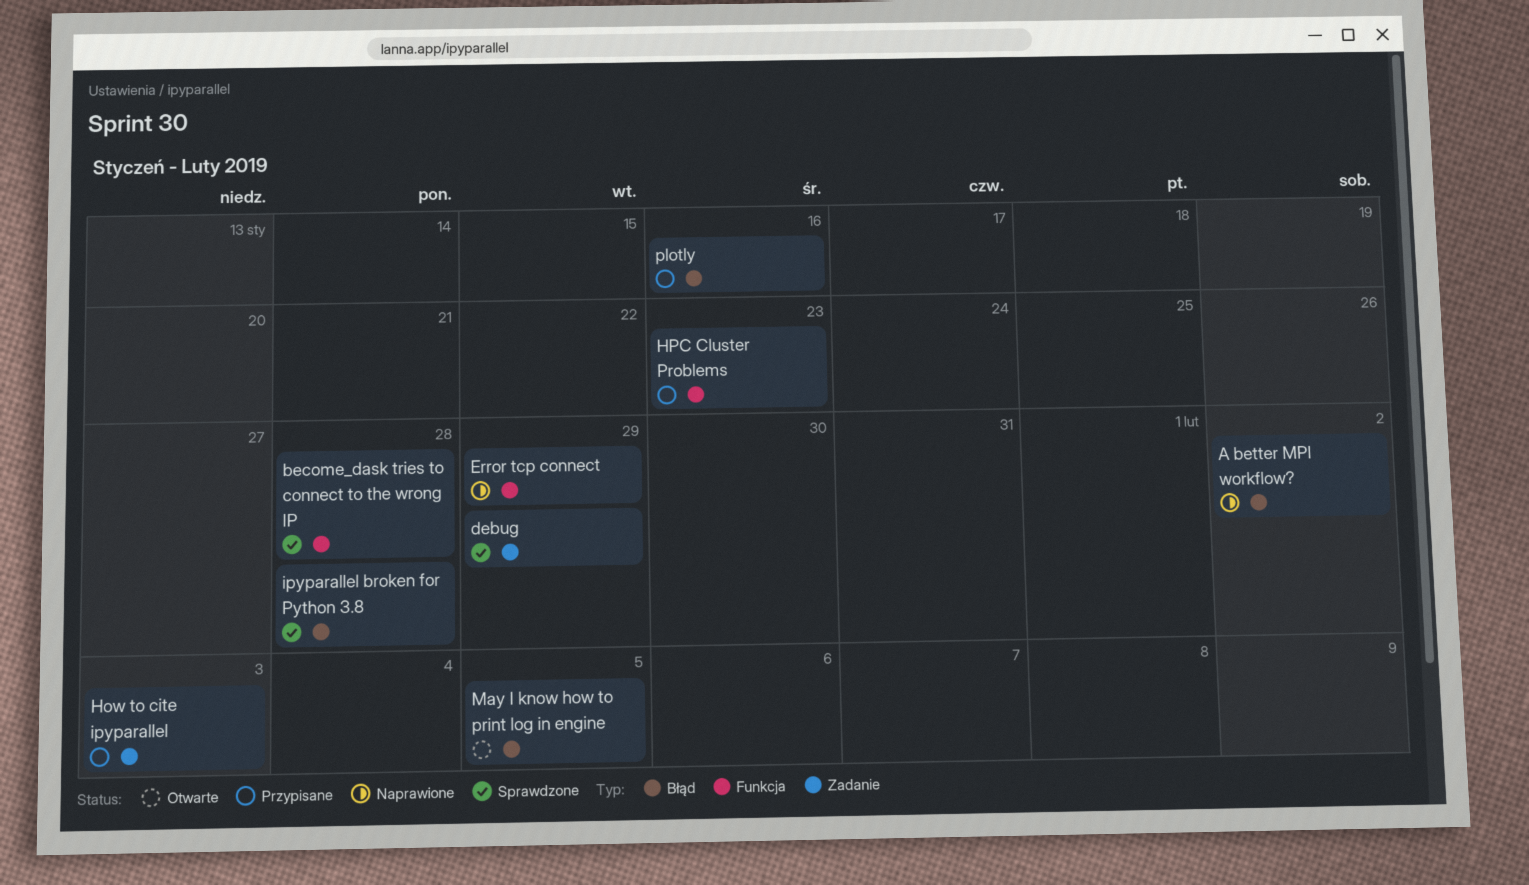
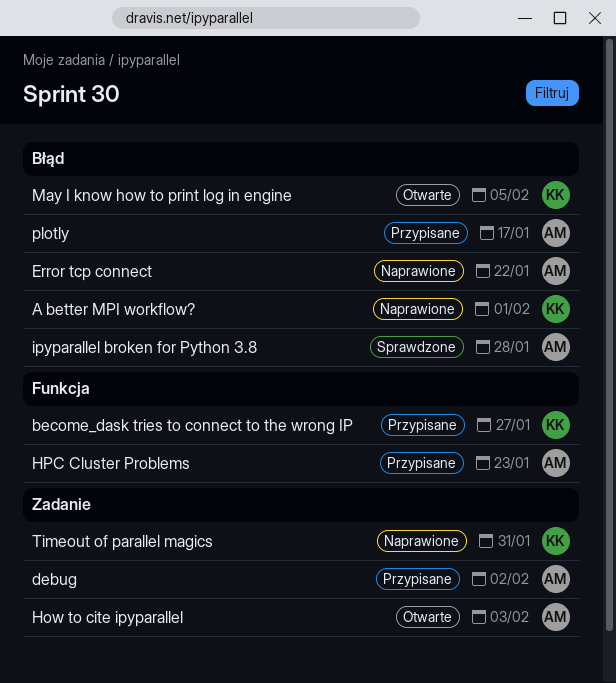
A better MPI workflow?, due: Feb 2 -> Feb 1
become_dask tries to connect to the wrong IP, status: Sprawdzone -> Przypisane
become_dask tries to connect to the wrong IP, due: Jan 28 -> Jan 27
debug, status: Sprawdzone -> Przypisane
debug, due: Jan 29 -> Feb 2
Error tcp connect, label: Funkcja -> Błąd
Error tcp connect, due: Jan 29 -> Jan 22
How to cite ipyparallel, status: Przypisane -> Otwarte
plotly, due: Jan 16 -> Jan 17
Timeout of parallel magics: none -> present

